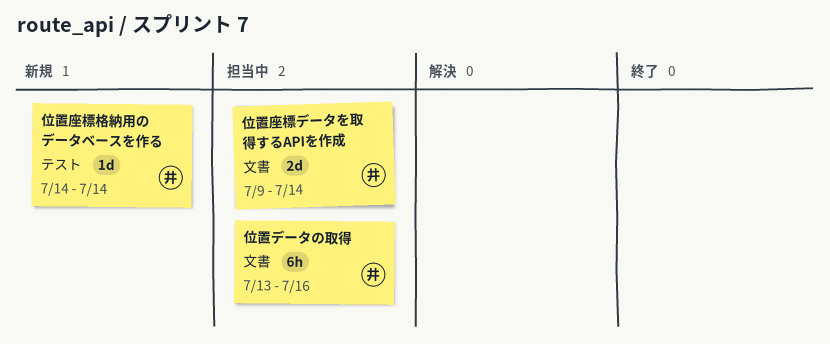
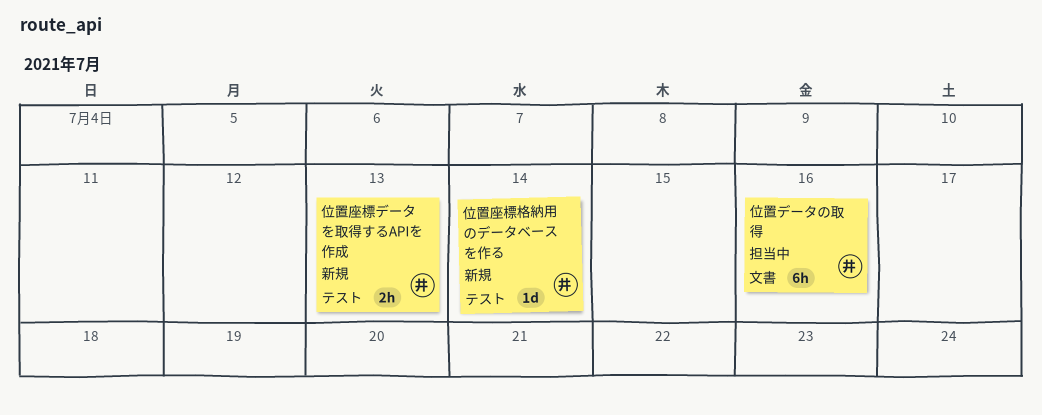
位置座標データを取得するAPIを作成, status: 担当中 -> 新規
位置座標データを取得するAPIを作成, label: 文書 -> テスト
位置座標データを取得するAPIを作成, estimate: 2d -> 2h
位置座標データを取得するAPIを作成, due: Jul 14 -> Jul 13

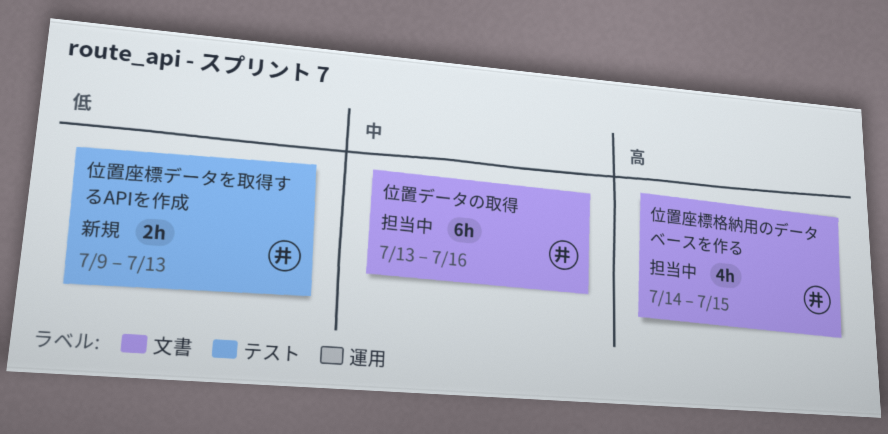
位置座標格納用のデータベースを作る, status: 新規 -> 担当中
位置座標格納用のデータベースを作る, label: テスト -> 文書
位置座標格納用のデータベースを作る, estimate: 1d -> 4h
位置座標格納用のデータベースを作る, due: Jul 14 -> Jul 15

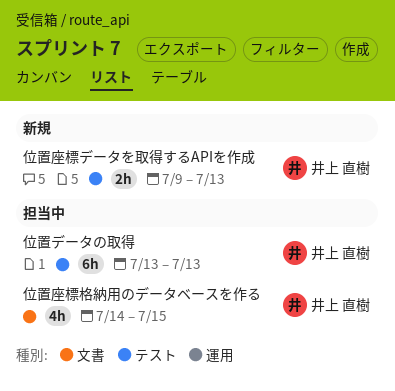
位置データの取得, label: 文書 -> テスト
位置データの取得, due: Jul 16 -> Jul 13

